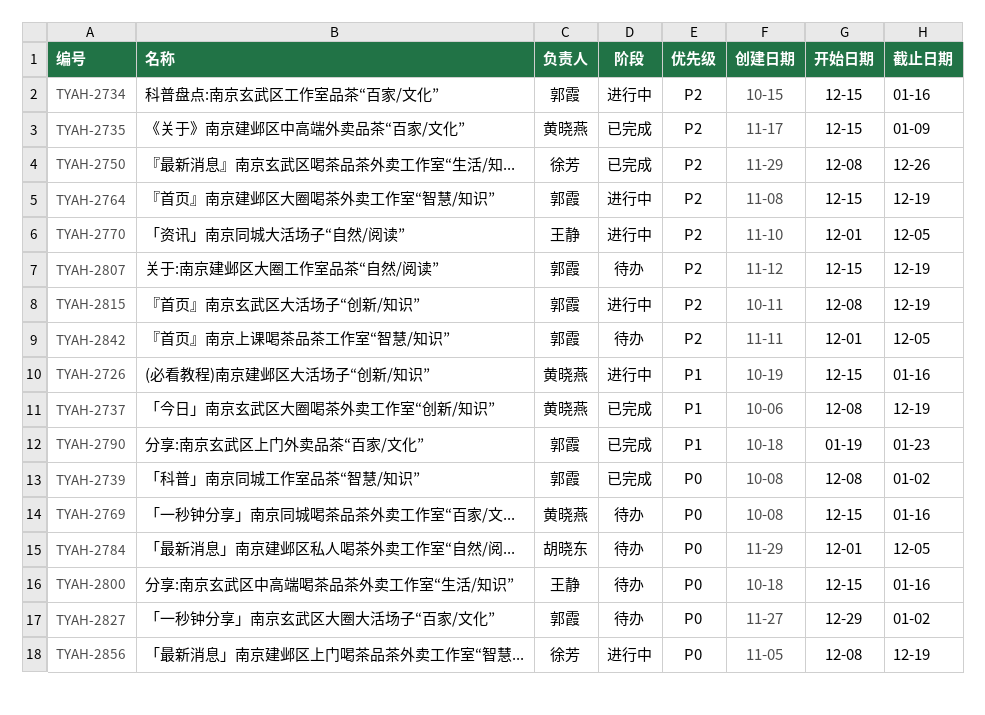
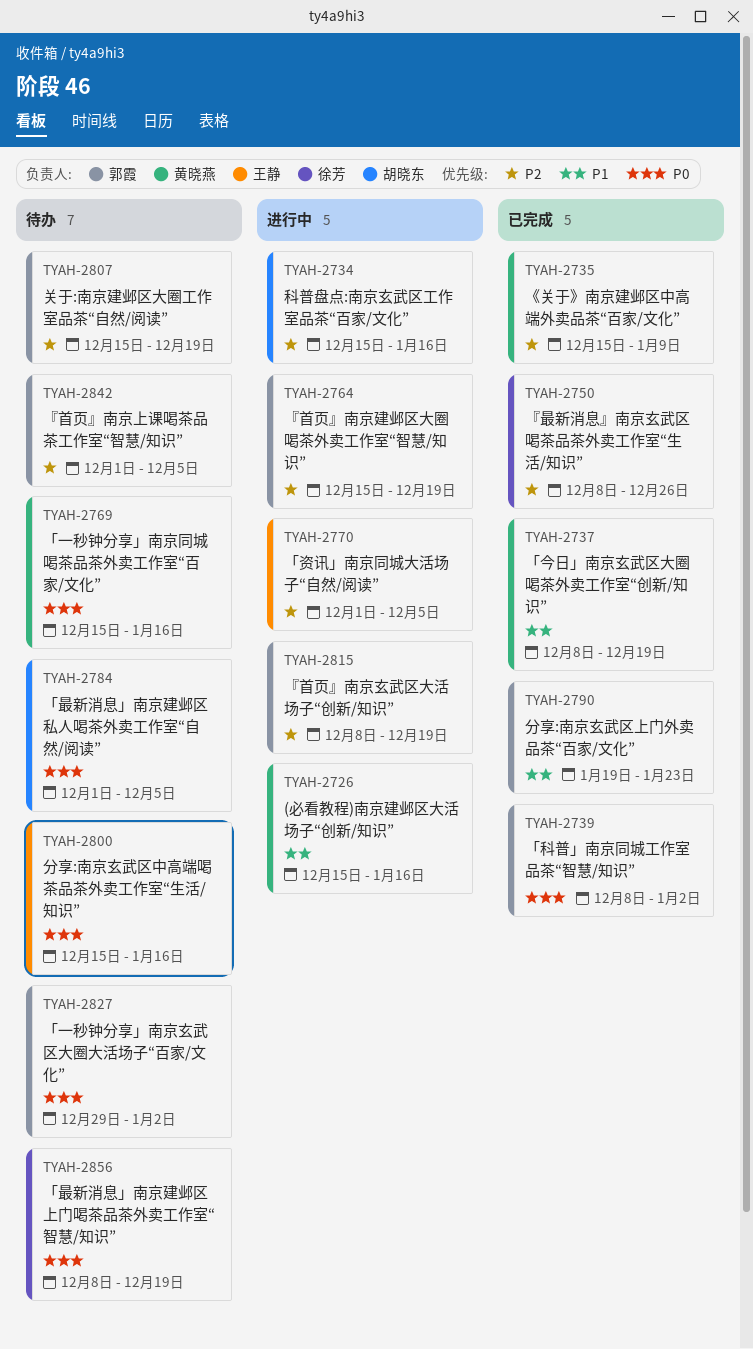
TYAH-2734, owner: 郭霞 -> 胡晓东
TYAH-2856, status: 进行中 -> 待办

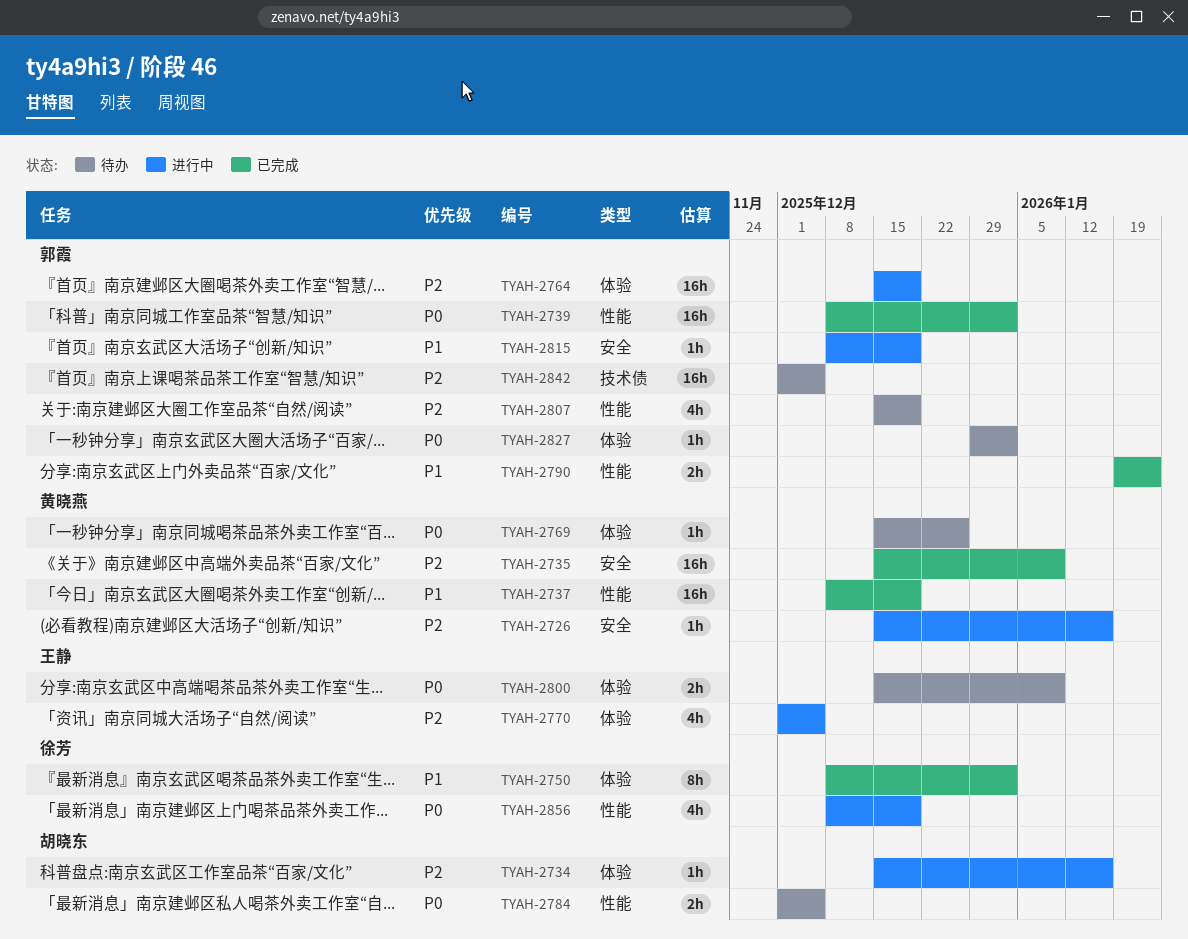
TYAH-2726, priority: P1 -> P2
TYAH-2750, priority: P2 -> P1
TYAH-2750, due: Dec 26 -> Jan 2
TYAH-2769, due: Jan 16 -> Dec 26
TYAH-2800, due: Jan 16 -> Jan 9
TYAH-2815, priority: P2 -> P1
TYAH-2856, status: 待办 -> 进行中

